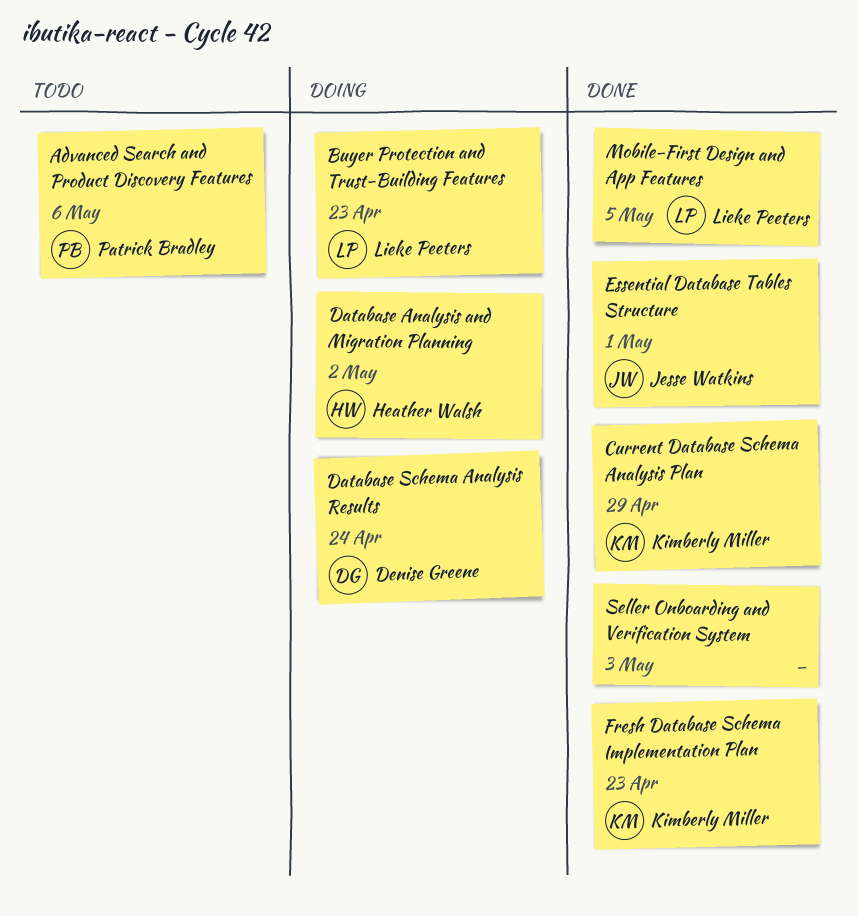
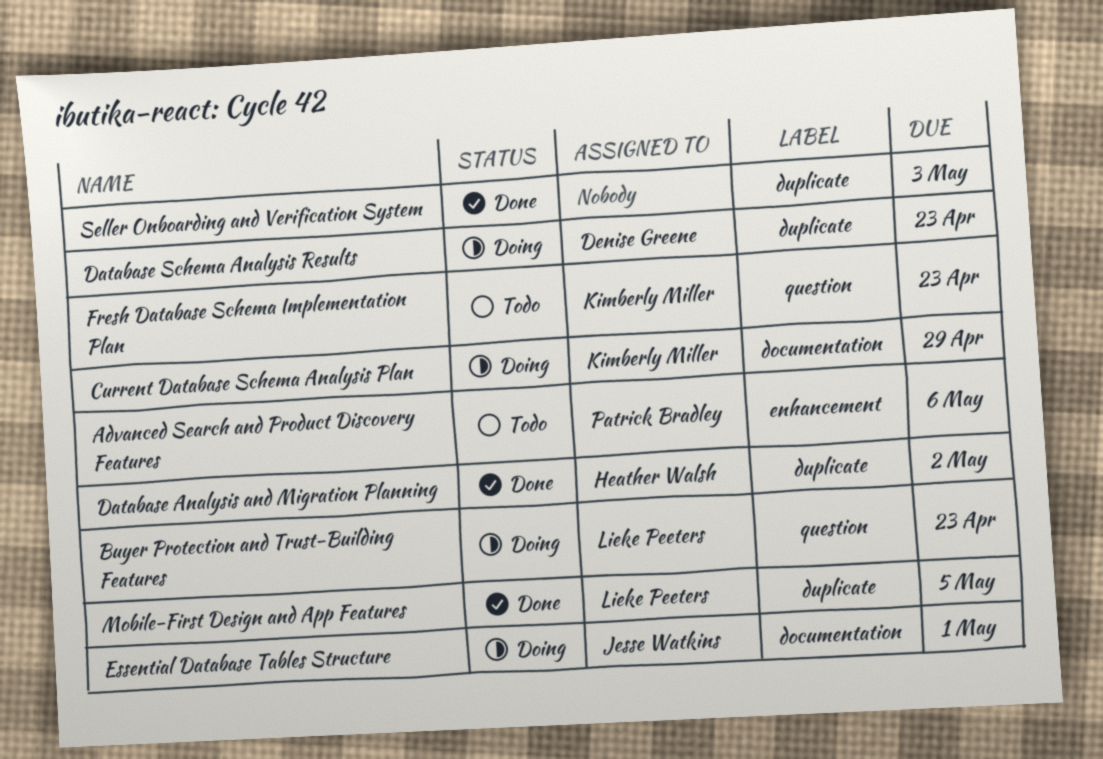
Current Database Schema Analysis Plan, status: Done -> Doing
Database Analysis and Migration Planning, status: Doing -> Done
Database Schema Analysis Results, due: Apr 24 -> Apr 23
Essential Database Tables Structure, status: Done -> Doing
Fresh Database Schema Implementation Plan, status: Done -> Todo

